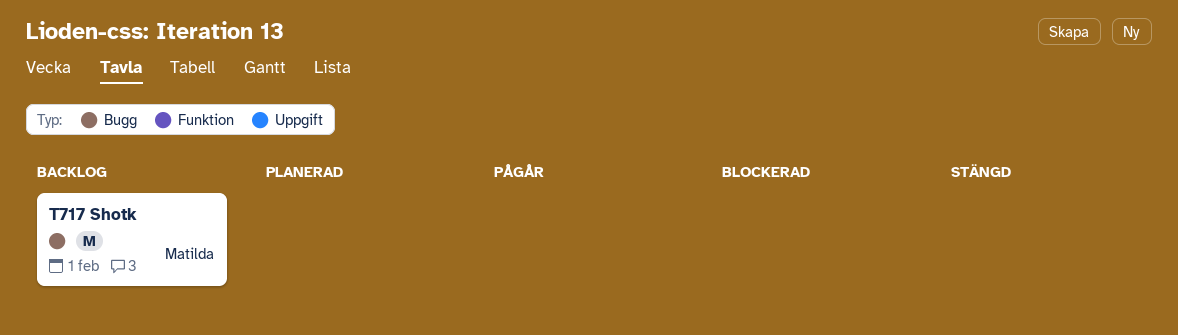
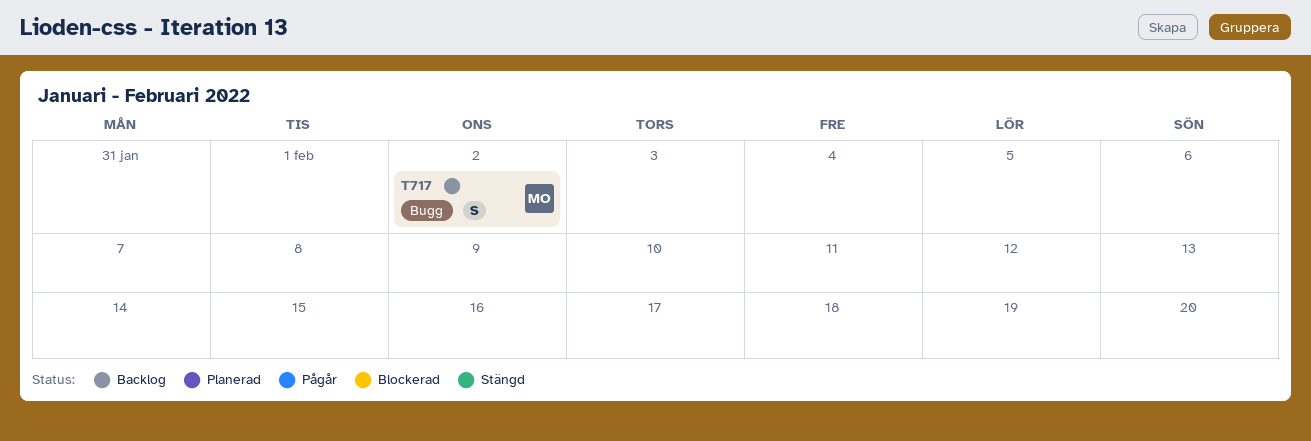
T717, estimate: M -> S
T717, due: Feb 1 -> Feb 2

